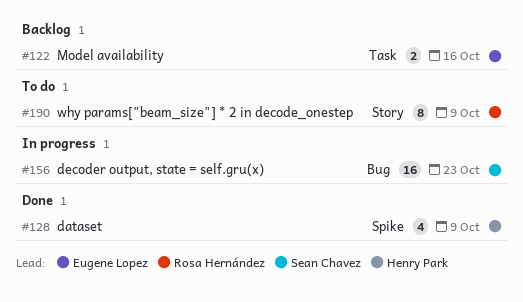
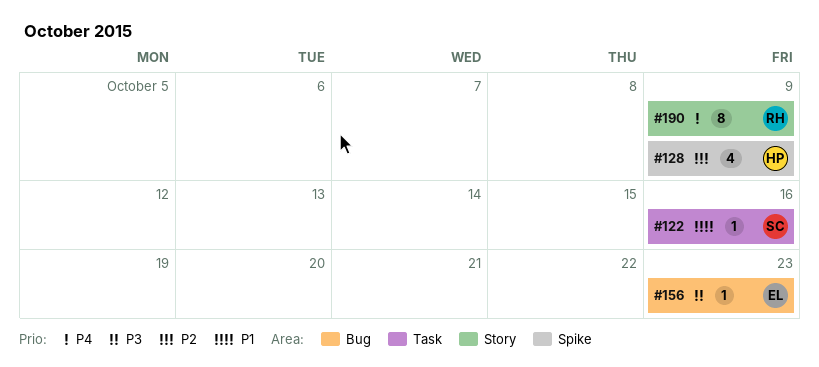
#122, owner: Eugene Lopez -> Sean Chavez
#122, estimate: 2 -> 1
#156, owner: Sean Chavez -> Eugene Lopez
#156, estimate: 16 -> 1

